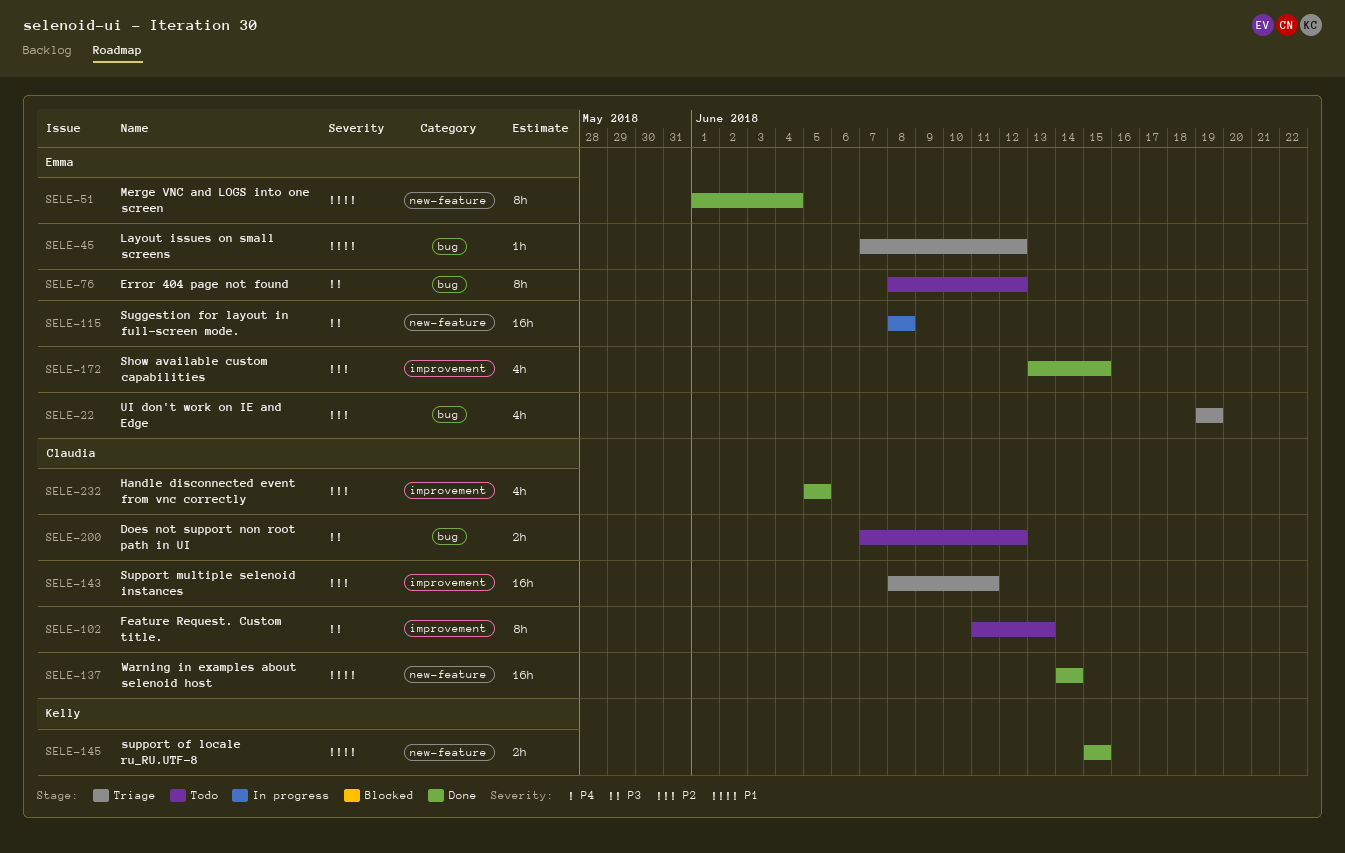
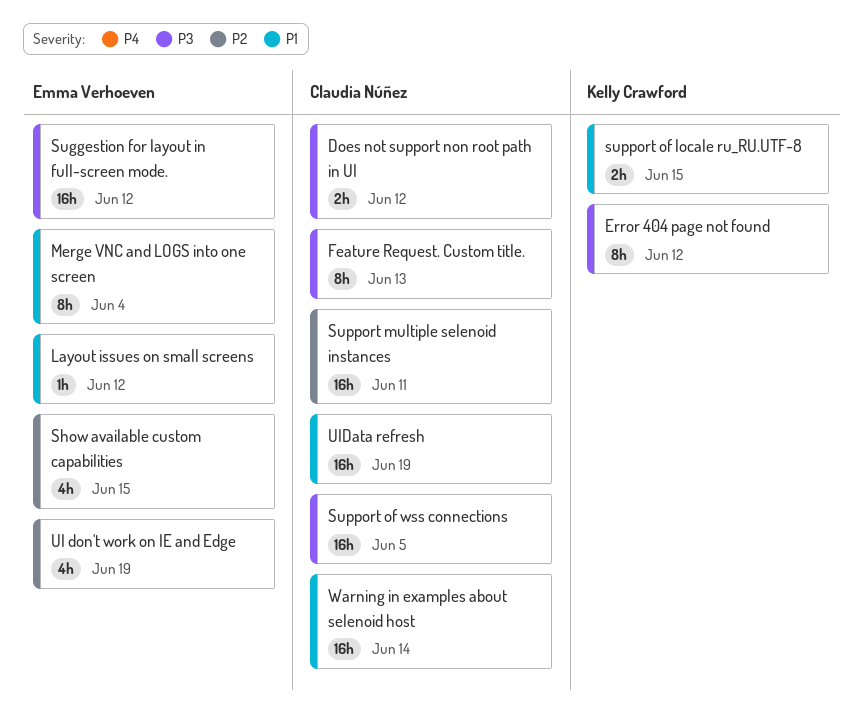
Error 404 page not found, owner: Emma Verhoeven -> Kelly Crawford
Handle disconnected event from vnc correctly: present -> none
Suggestion for layout in full-screen mode., due: Jun 8 -> Jun 12
Support of wss connections: none -> present
UIData refresh: none -> present

